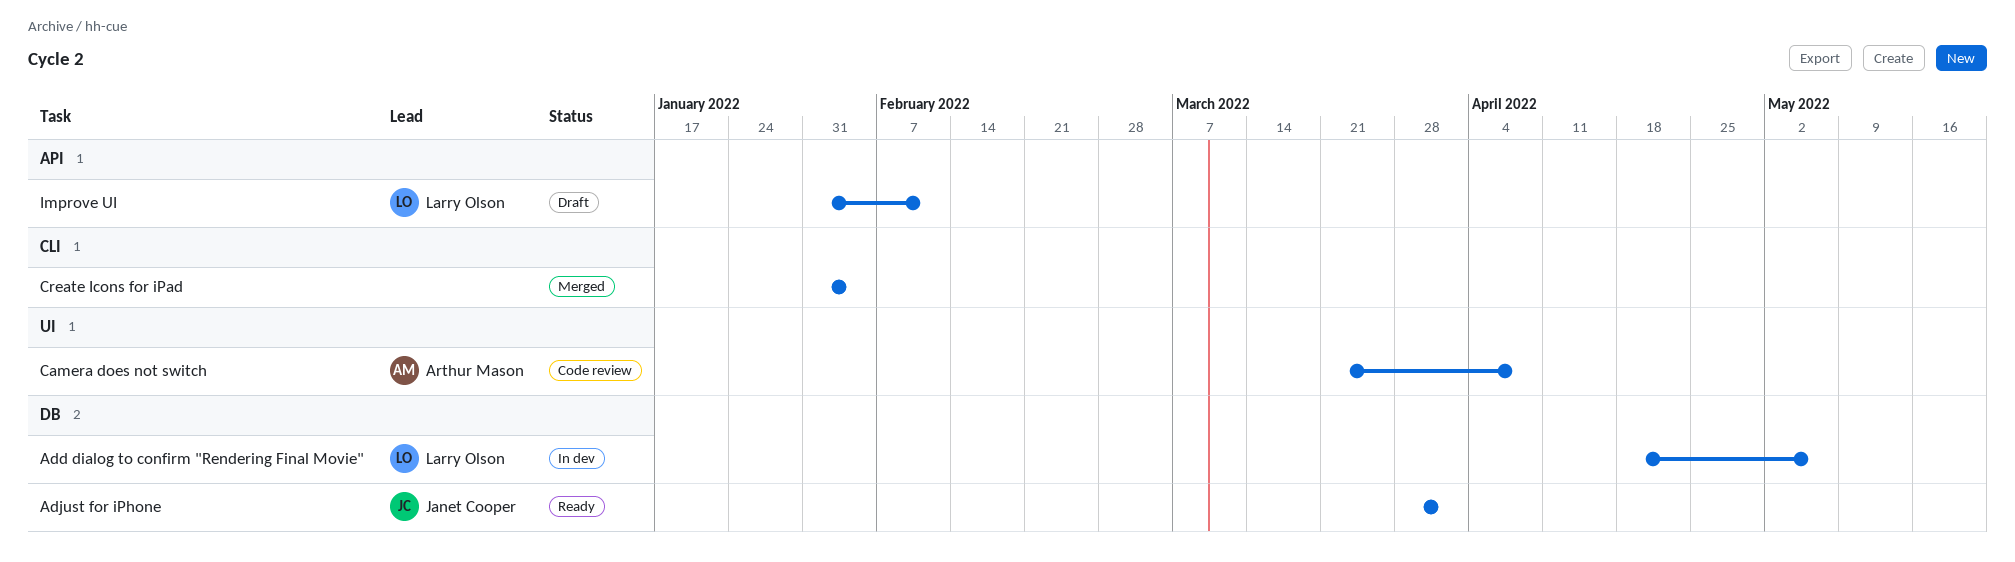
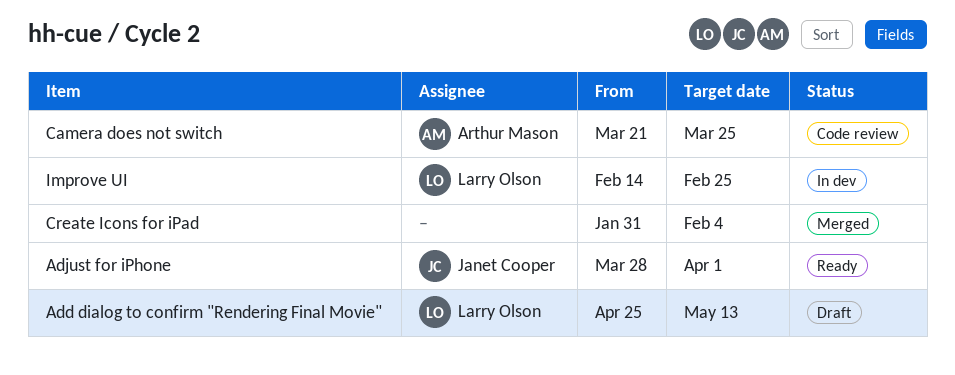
Add dialog to confirm "Rendering Final Movie", status: In dev -> Draft
Add dialog to confirm "Rendering Final Movie", start: Apr 18 -> Apr 25
Add dialog to confirm "Rendering Final Movie", due: May 6 -> May 13
Camera does not switch, due: Apr 8 -> Mar 25
Improve UI, status: Draft -> In dev
Improve UI, start: Jan 31 -> Feb 14
Improve UI, due: Feb 11 -> Feb 25

